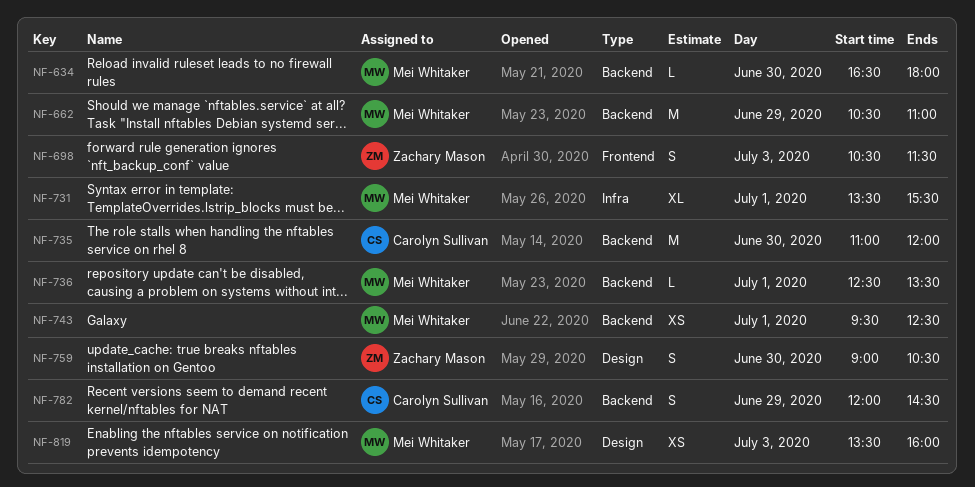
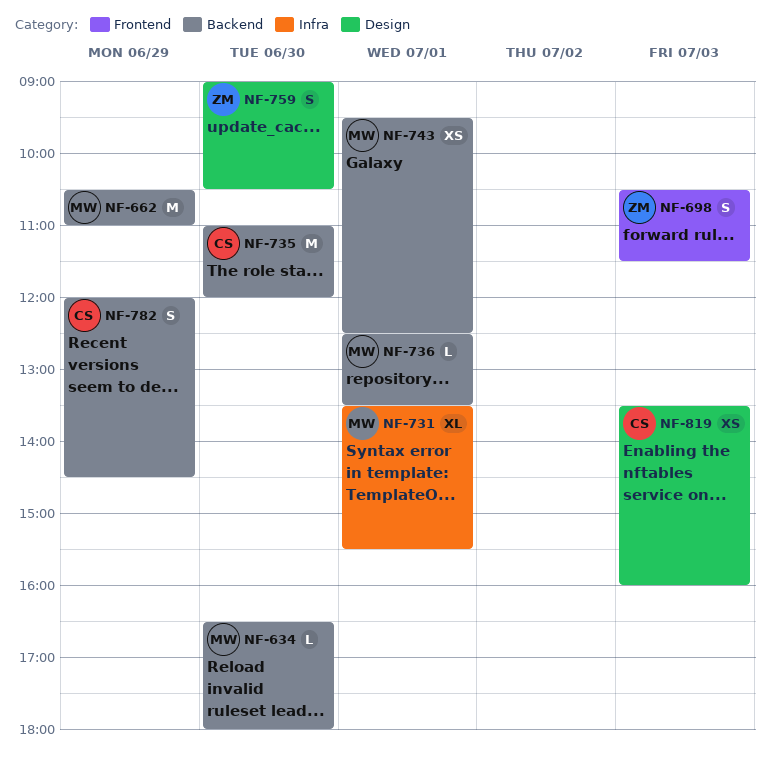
NF-819, owner: Mei Whitaker -> Carolyn Sullivan

